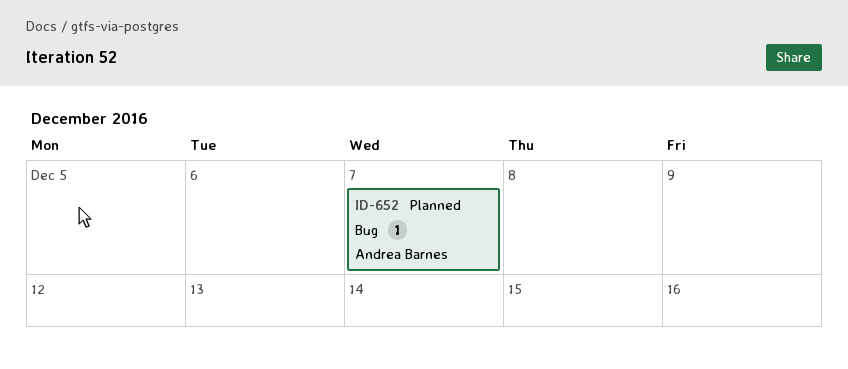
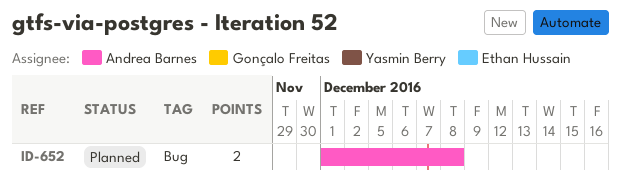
ID-652, estimate: 1 -> 2
ID-652, due: Dec 7 -> Dec 8

